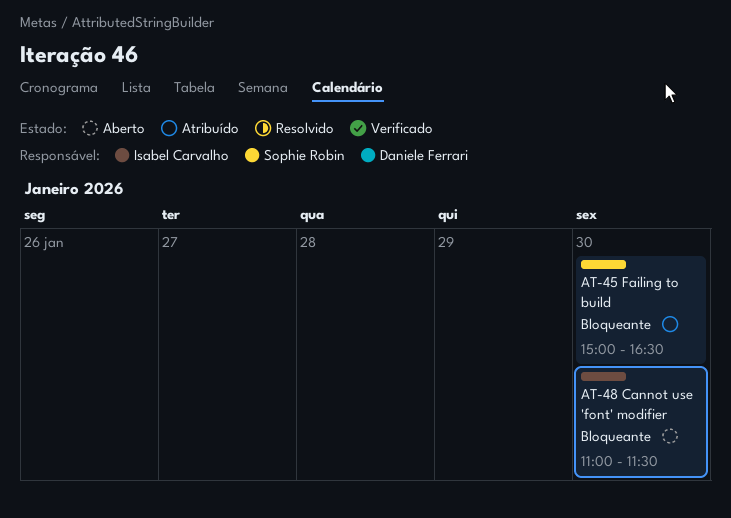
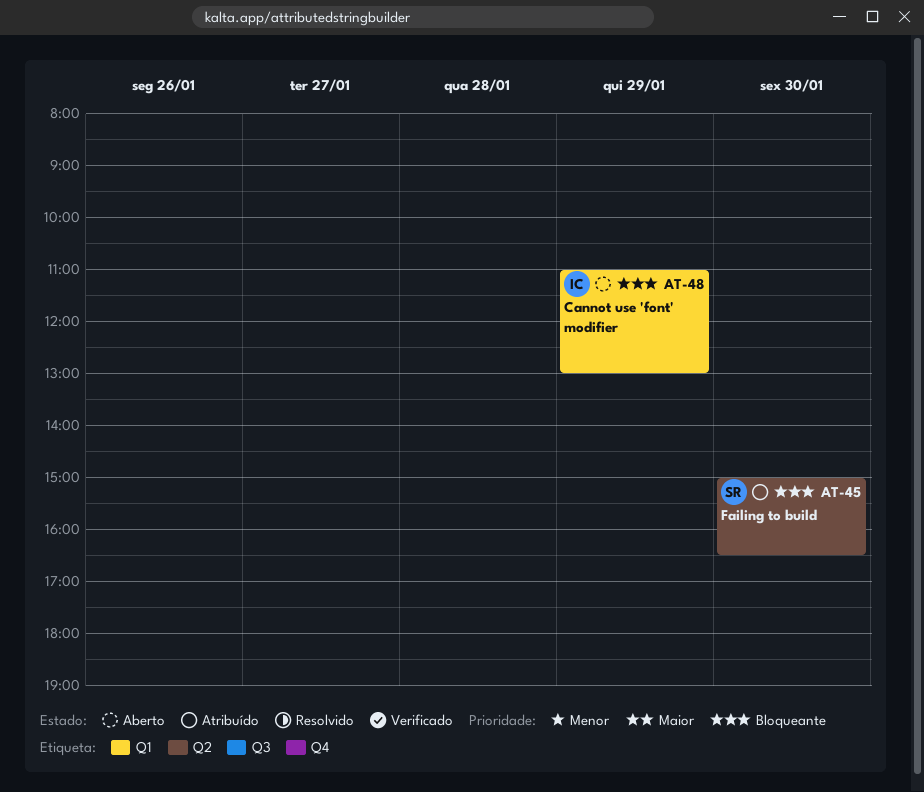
AT-48, day: Jan 30 -> Jan 29
AT-48, ends: 11:30 -> 13:00

